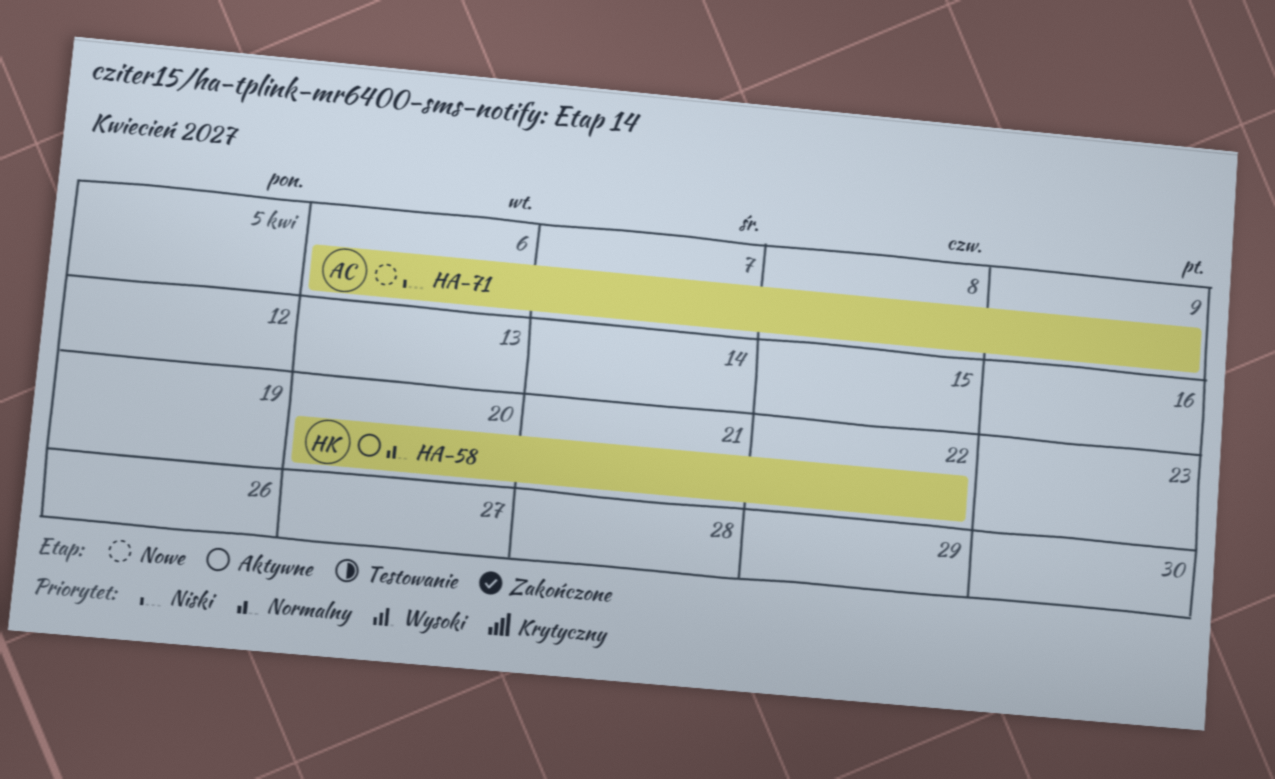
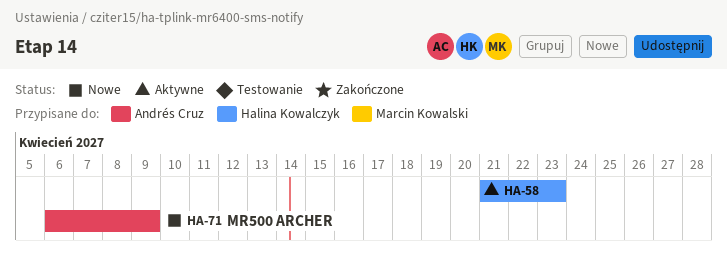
HA-58, start: Apr 20 -> Apr 21
HA-58, due: Apr 22 -> Apr 23

